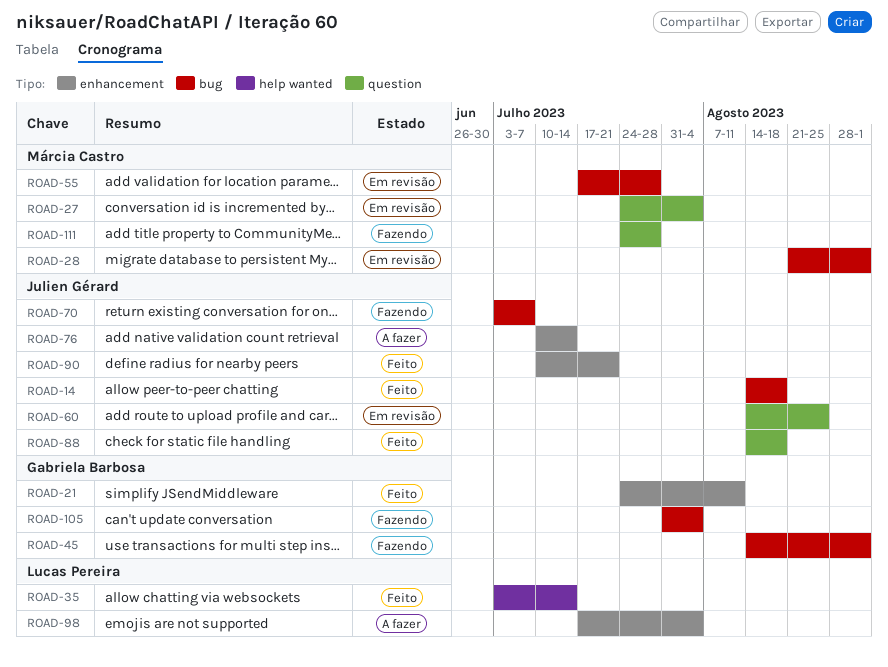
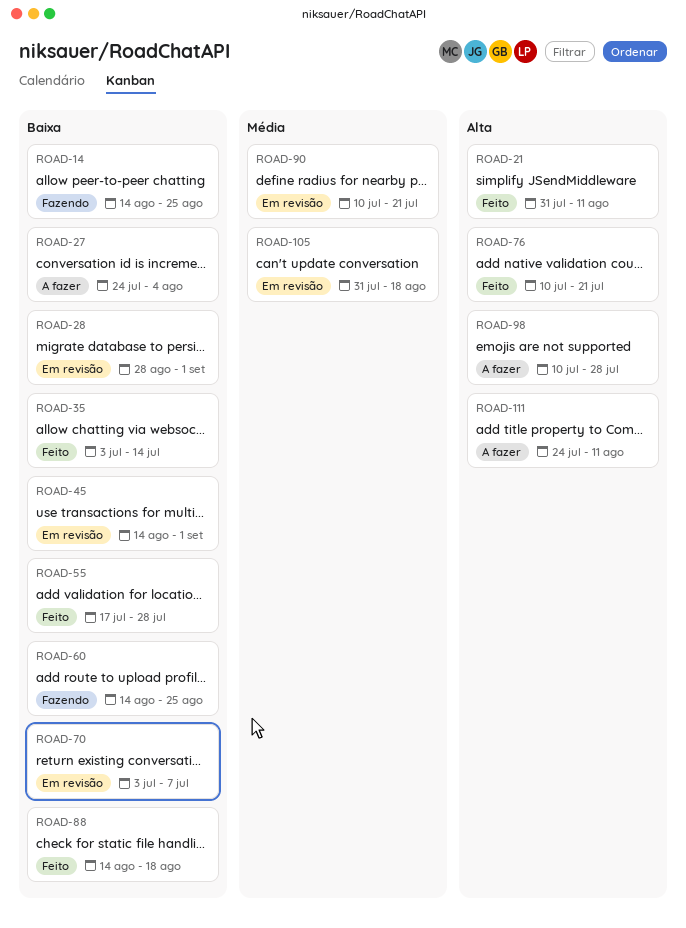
ROAD-14, status: Feito -> Fazendo
ROAD-14, due: Aug 18 -> Aug 25
ROAD-21, start: Jul 24 -> Jul 31
ROAD-27, status: Em revisão -> A fazer
ROAD-28, start: Aug 21 -> Aug 28
ROAD-45, status: Fazendo -> Em revisão
ROAD-55, status: Em revisão -> Feito
ROAD-60, status: Em revisão -> Fazendo
ROAD-70, status: Fazendo -> Em revisão
ROAD-76, status: A fazer -> Feito
ROAD-76, due: Jul 14 -> Jul 21
ROAD-90, status: Feito -> Em revisão
ROAD-98, start: Jul 17 -> Jul 10
ROAD-98, due: Aug 4 -> Jul 28
ROAD-105, status: Fazendo -> Em revisão
ROAD-105, due: Aug 4 -> Aug 18
ROAD-111, status: Fazendo -> A fazer
ROAD-111, due: Jul 28 -> Aug 11

